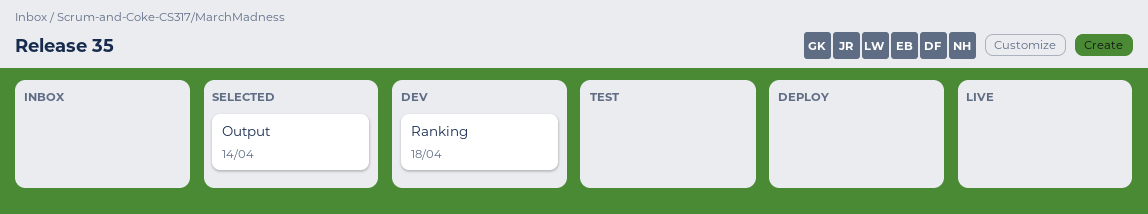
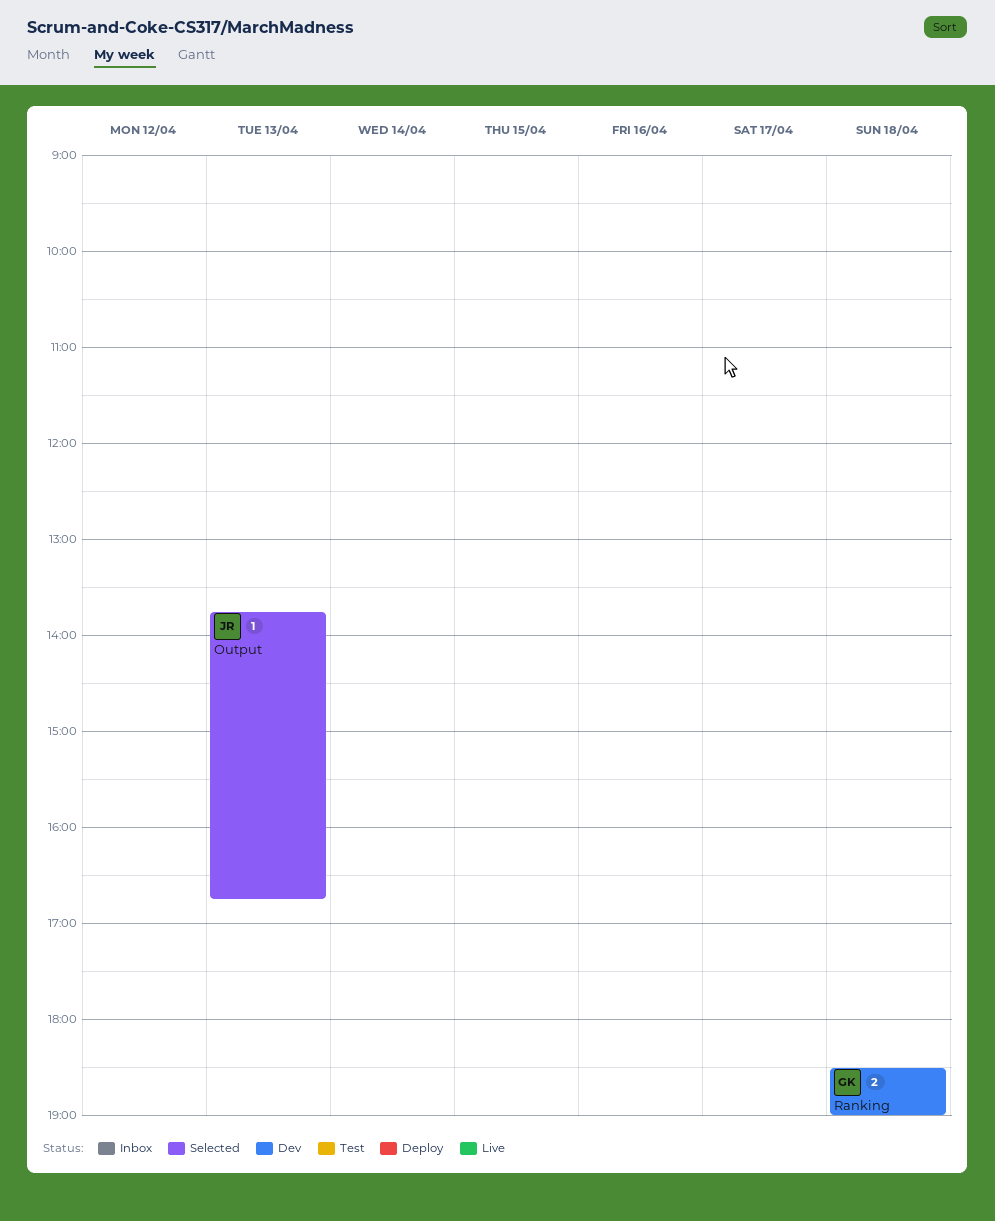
Output, day: Apr 14 -> Apr 13

